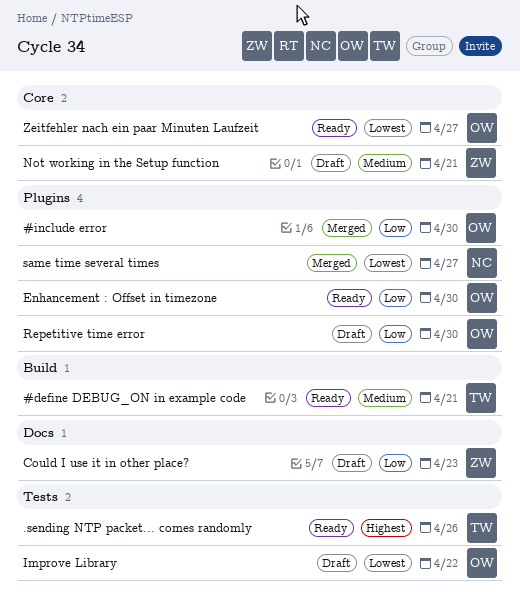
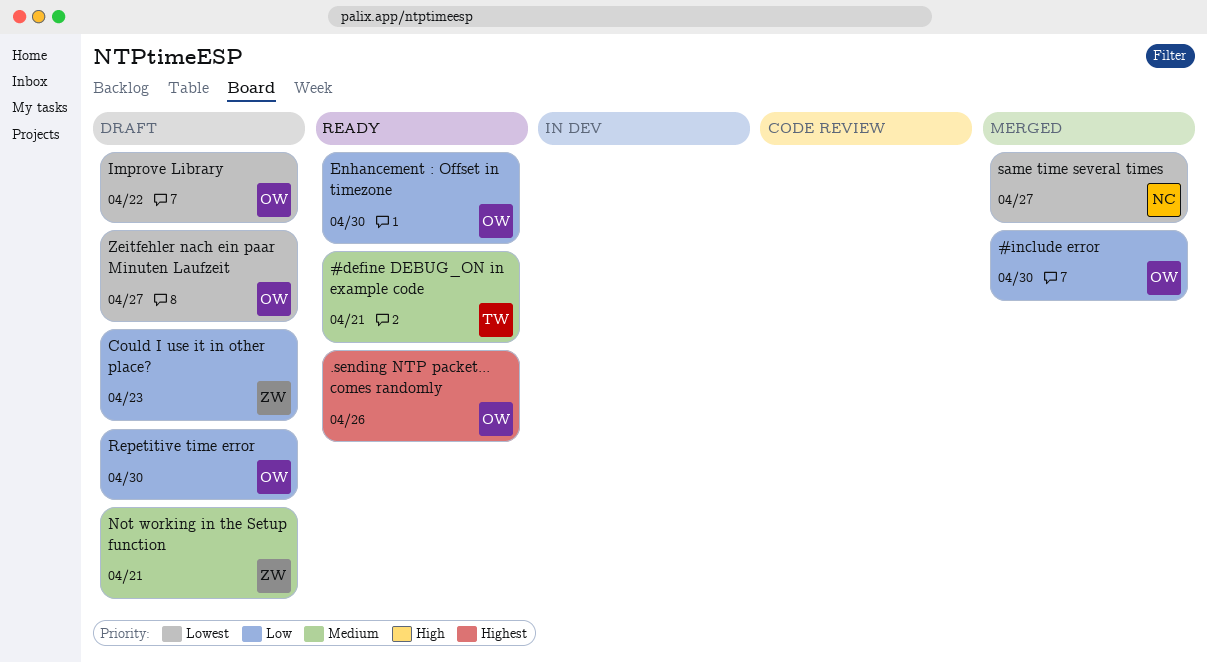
.sending NTP packet... comes randomly, owner: TW -> OW
Zeitfehler nach ein paar Minuten Laufzeit, status: Ready -> Draft

